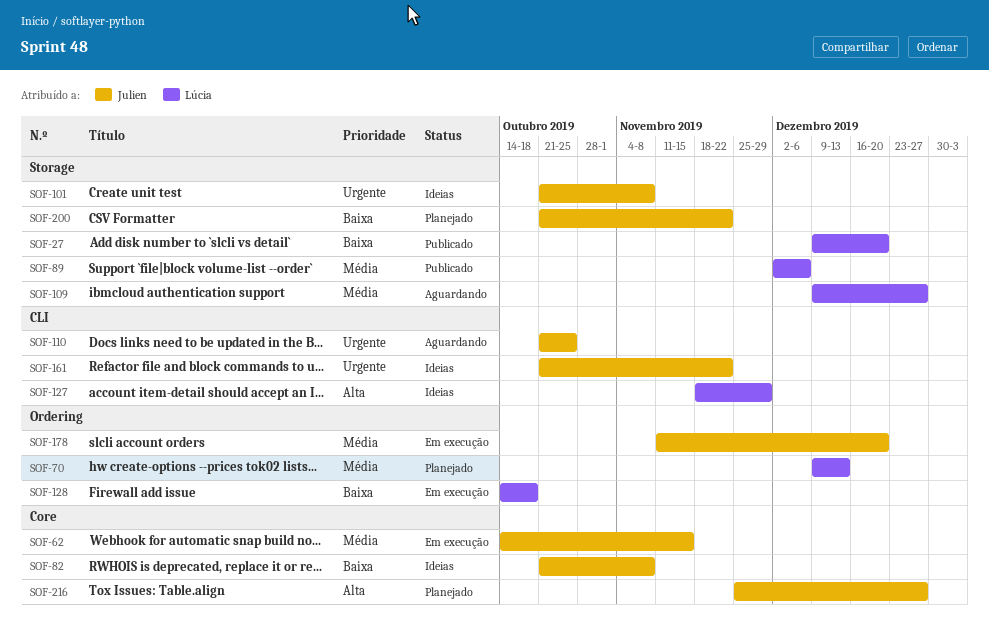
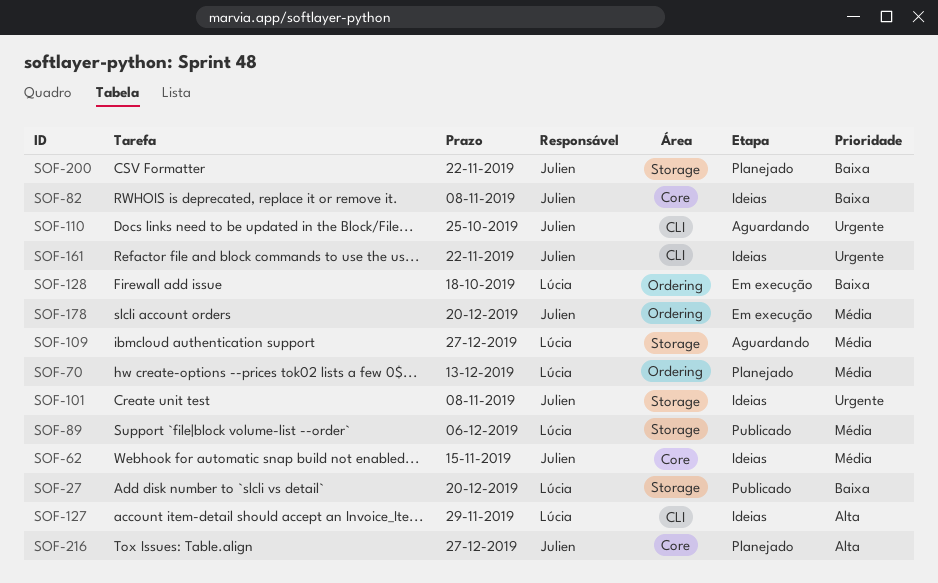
SOF-62, status: Em execução -> Ideias

